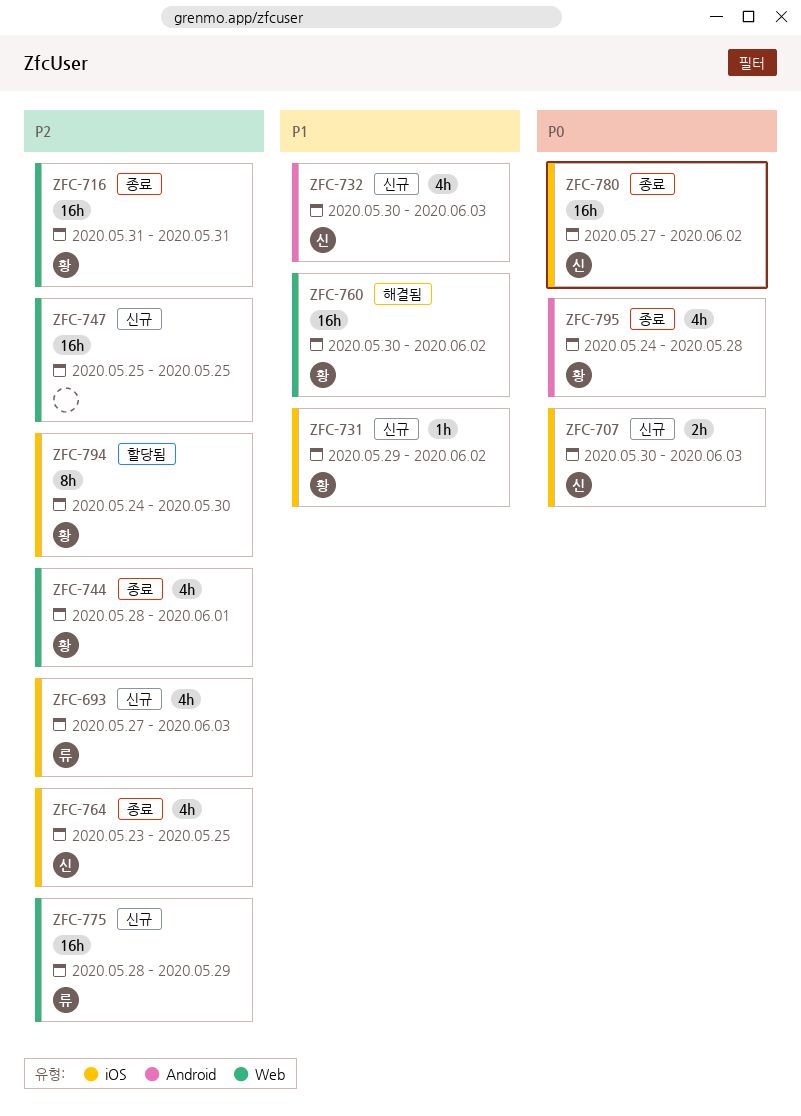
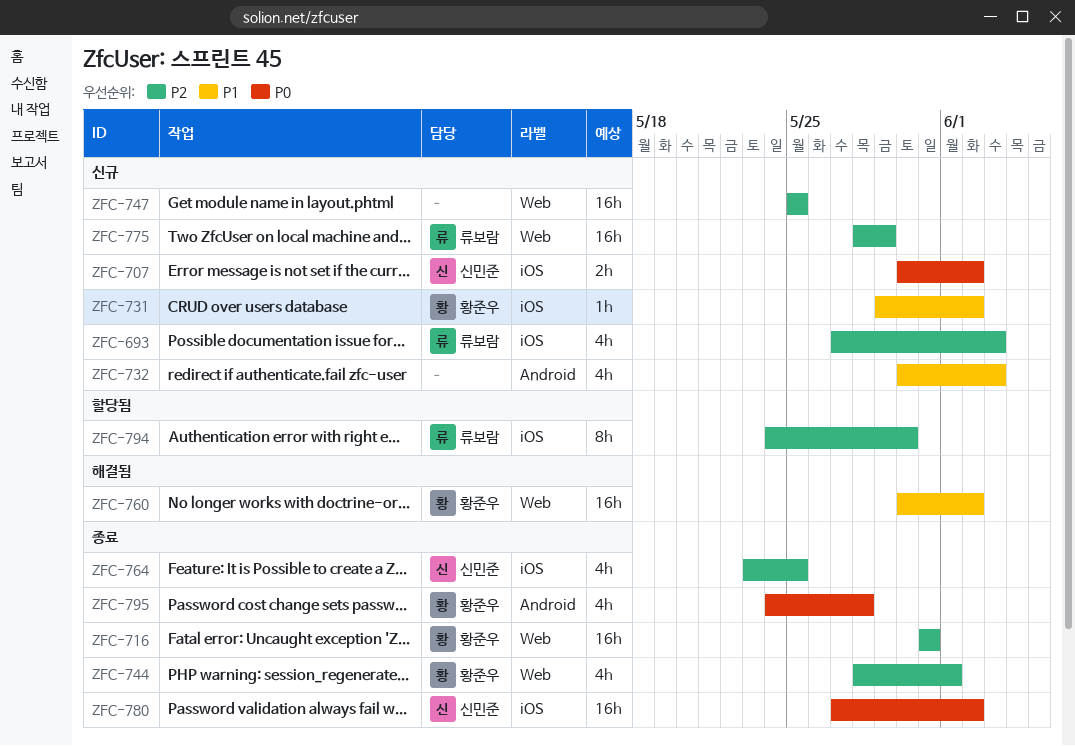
ZFC-707, due: Jun 3 -> Jun 2
ZFC-732, owner: 신민준 -> none
ZFC-794, owner: 황준우 -> 류보람

